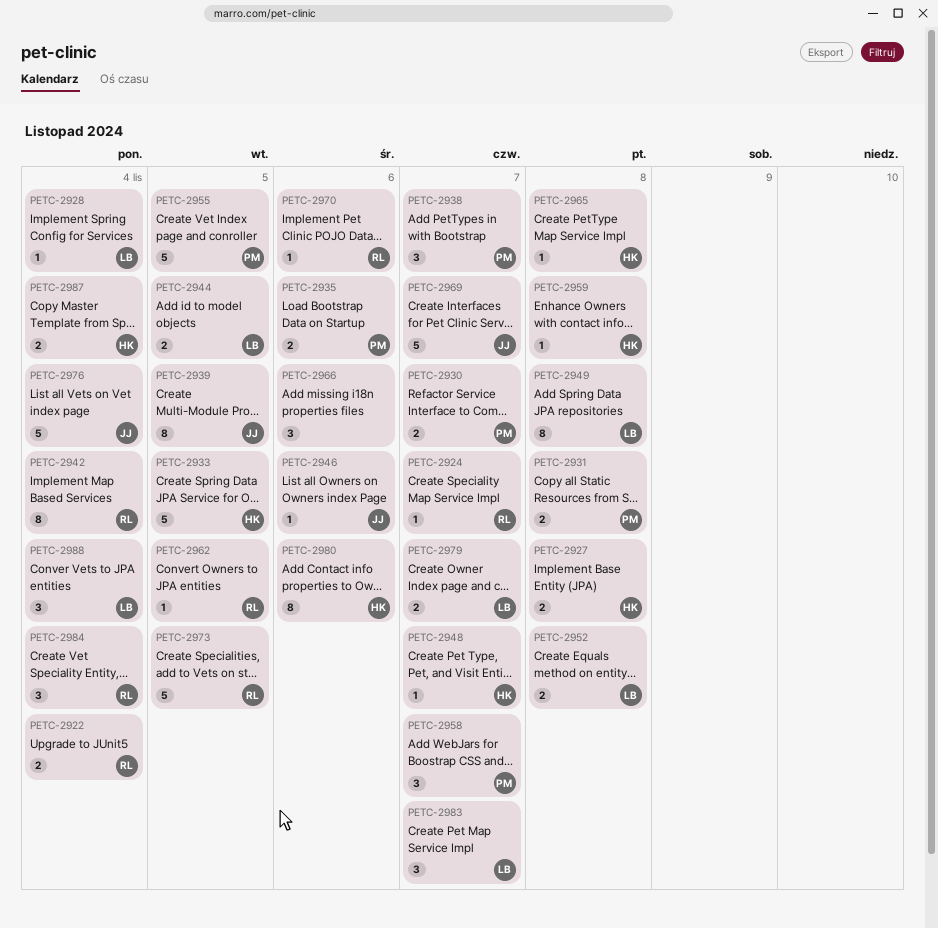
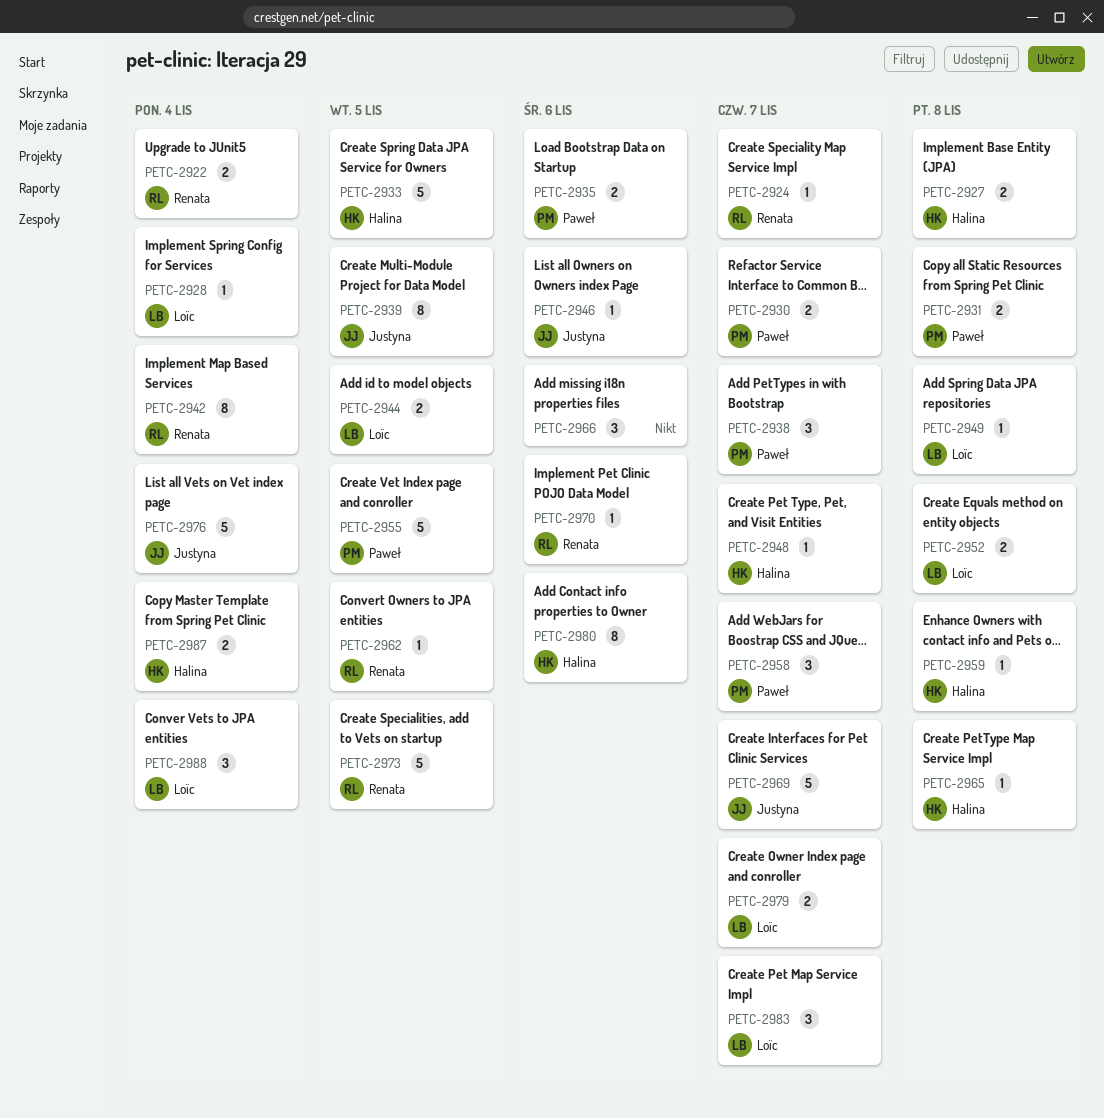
PETC-2949, estimate: 8 -> 1
PETC-2984: present -> none

